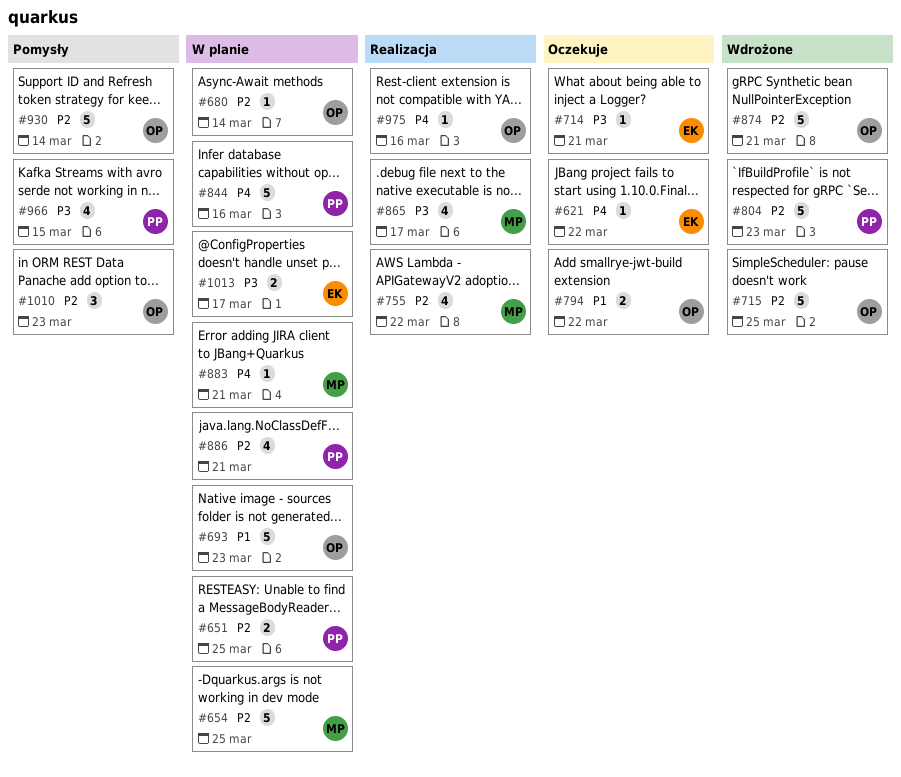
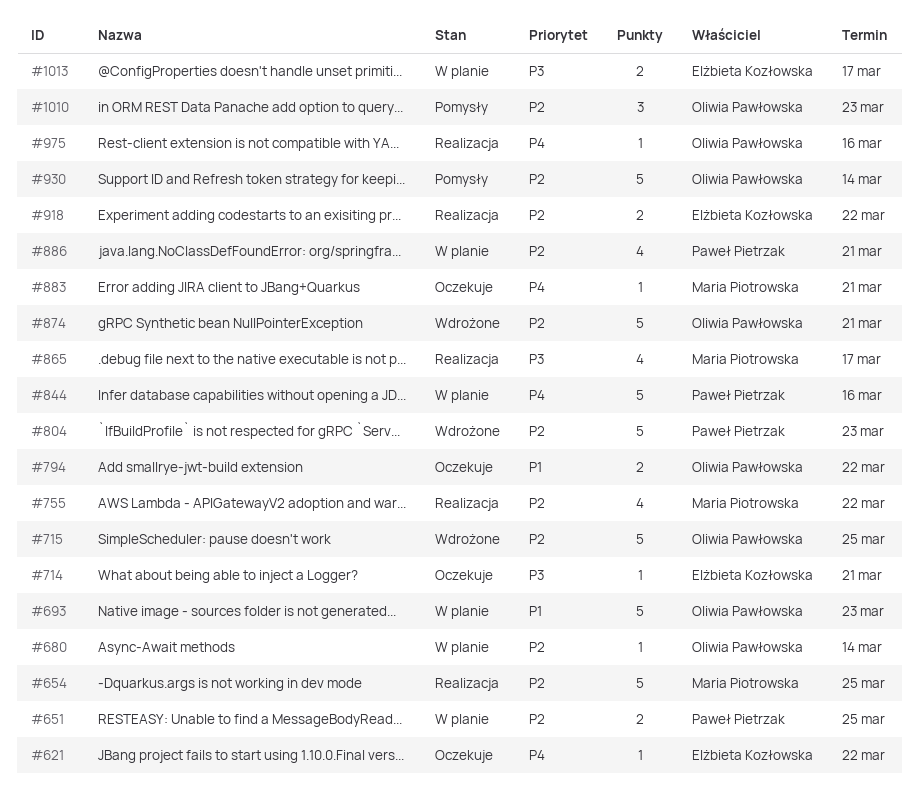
#654, status: W planie -> Realizacja
#883, status: W planie -> Oczekuje
#918: none -> present
#966: present -> none

